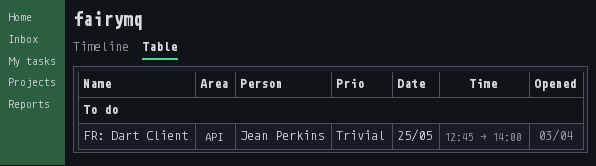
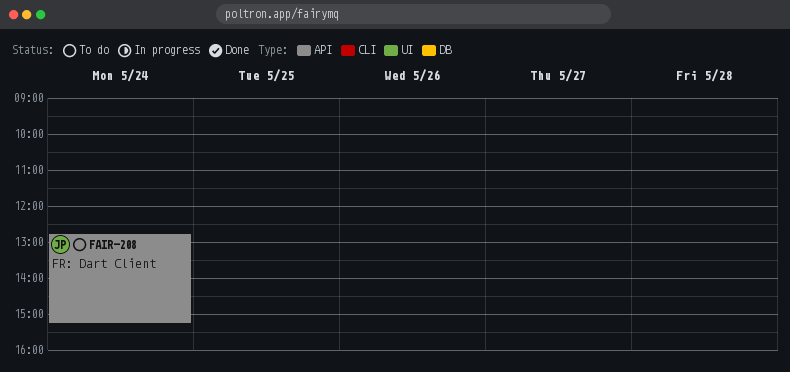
FR: Dart Client, day: May 25 -> May 24
FR: Dart Client, ends: 14:00 -> 15:15

